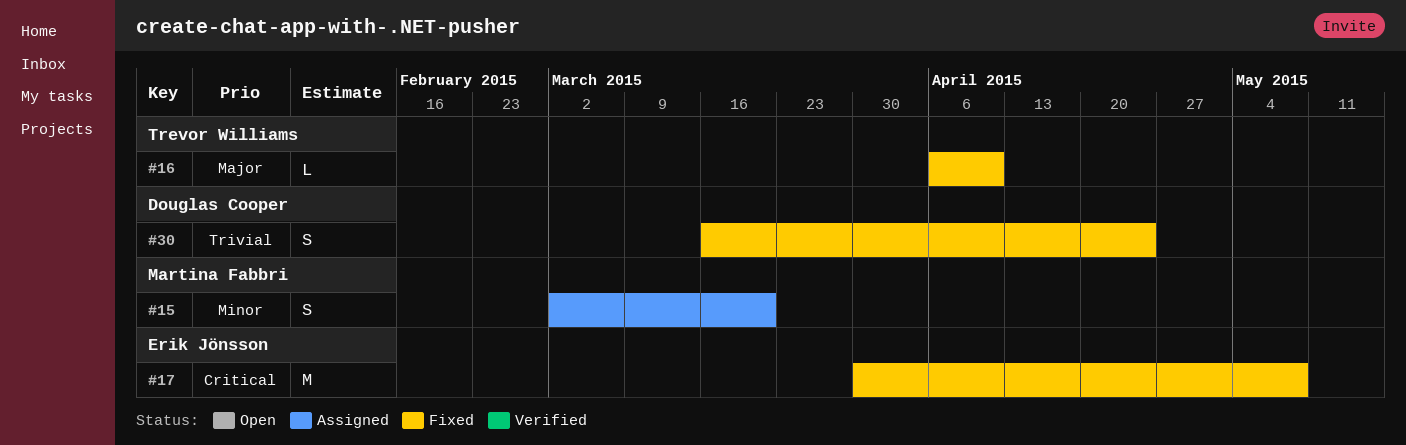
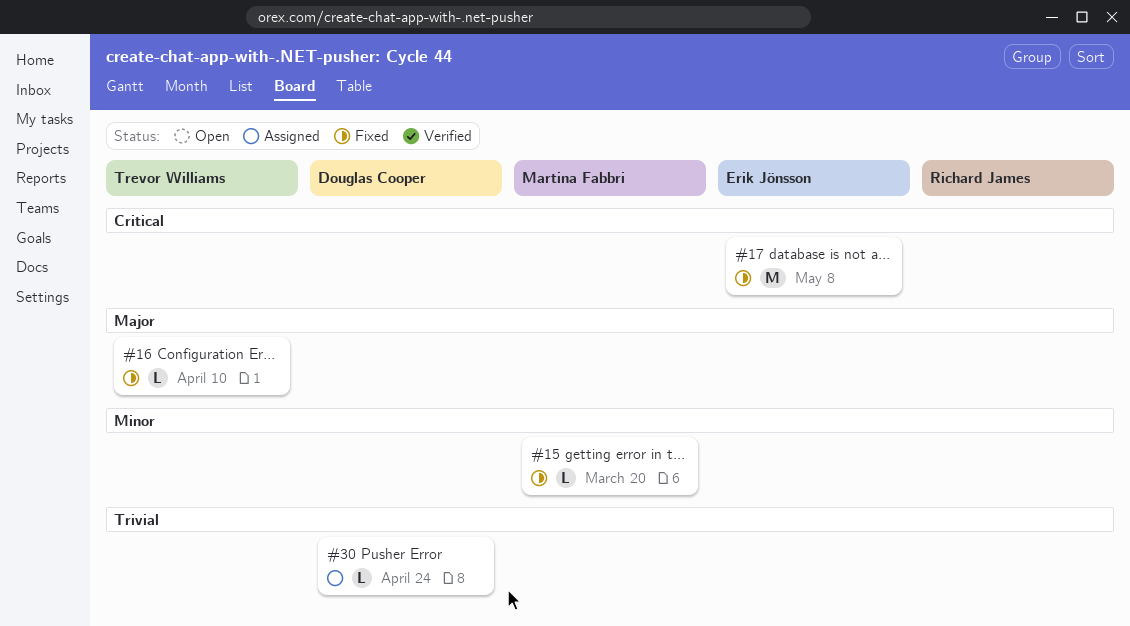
#15, status: Assigned -> Fixed
#15, estimate: S -> L
#30, status: Fixed -> Assigned
#30, estimate: S -> L

